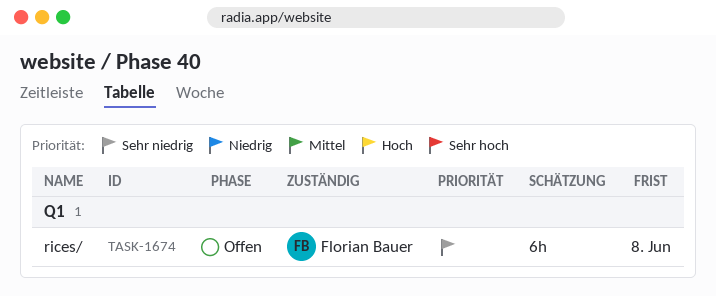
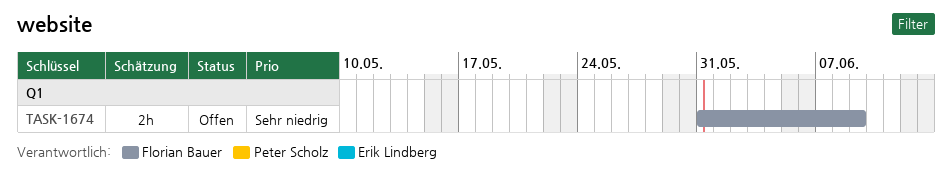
TASK-1674, estimate: 6h -> 2h
TASK-1674, due: Jun 8 -> Jun 9

